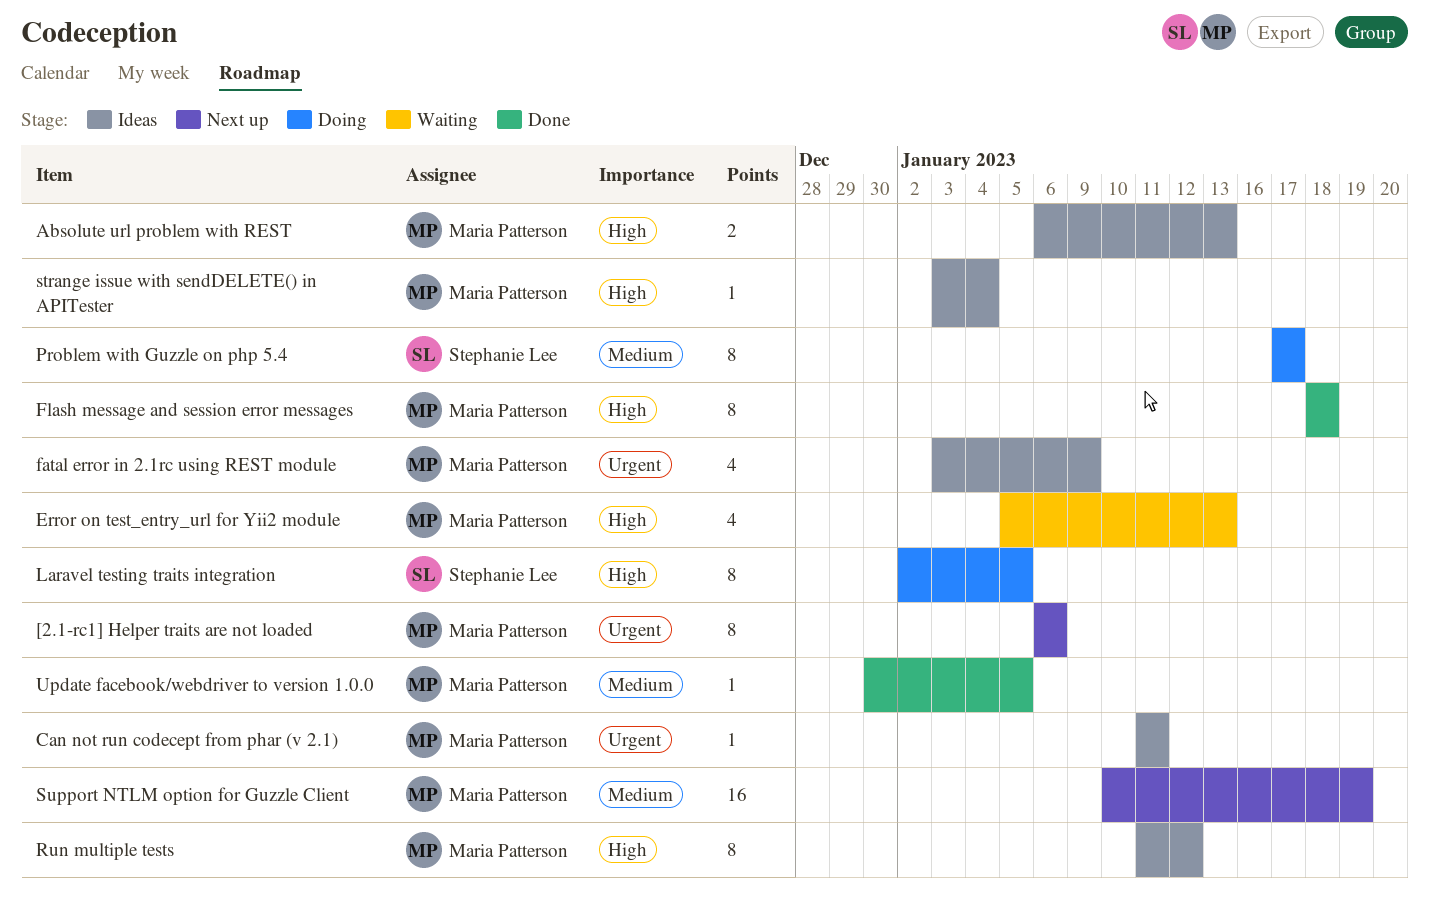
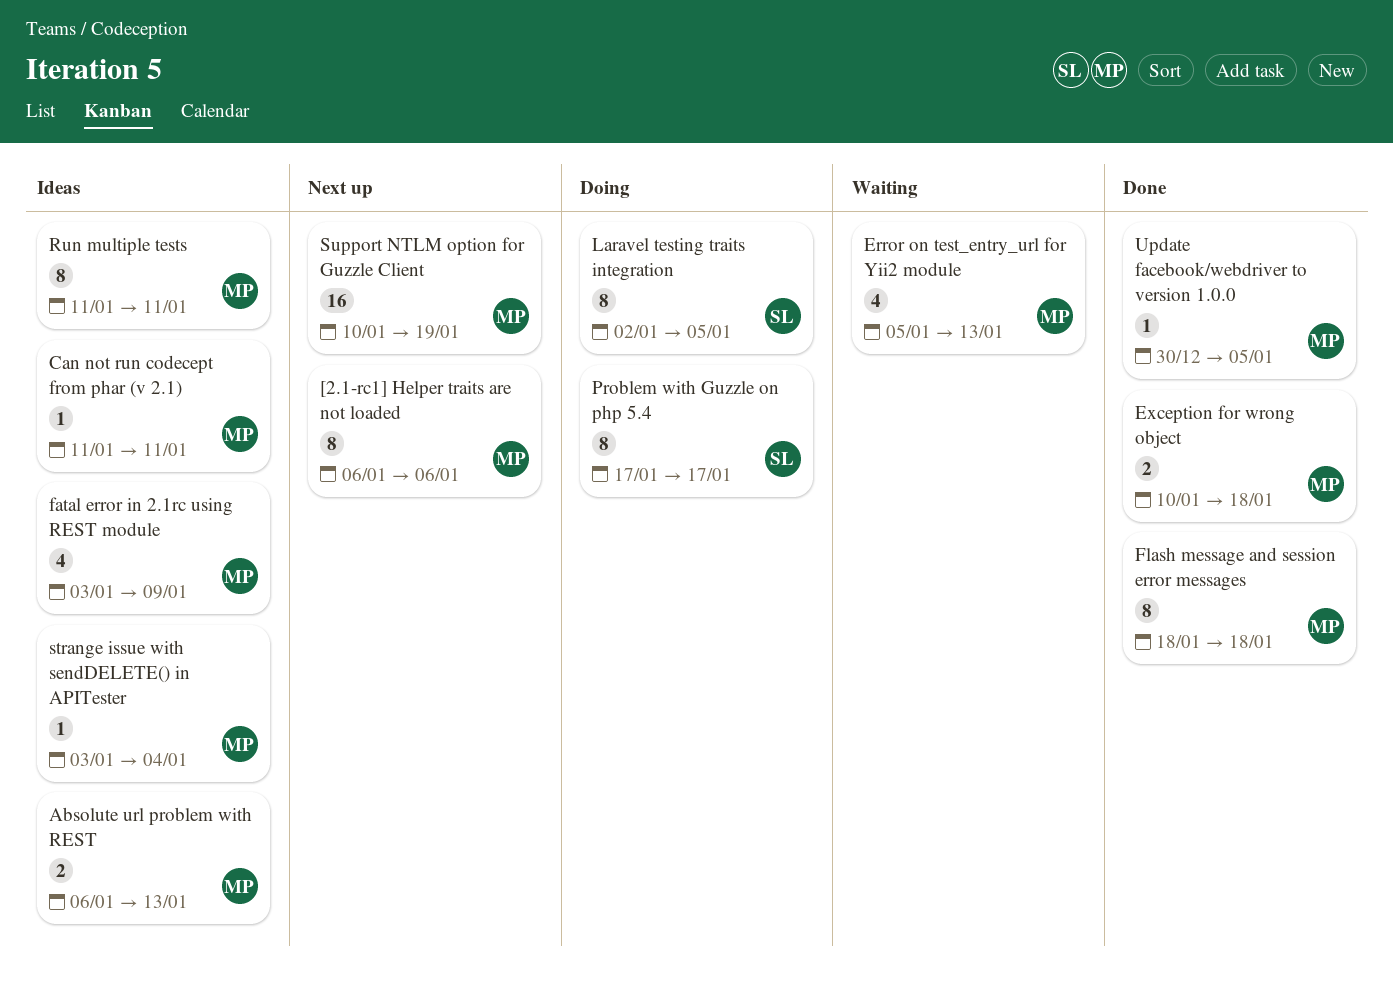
Exception for wrong object: none -> present
Run multiple tests, due: Jan 12 -> Jan 11

